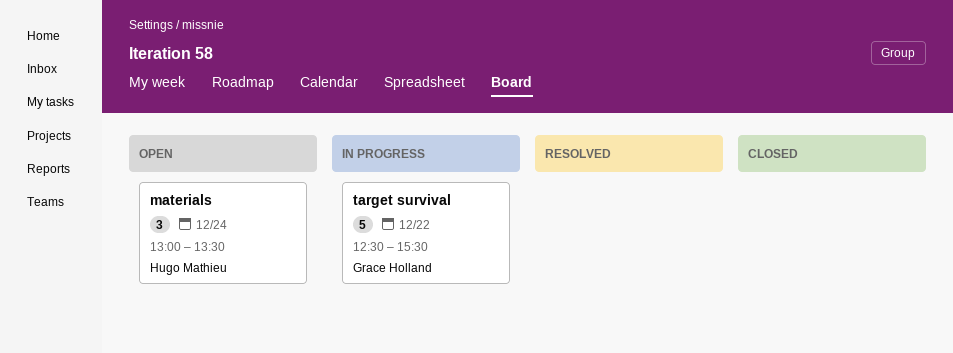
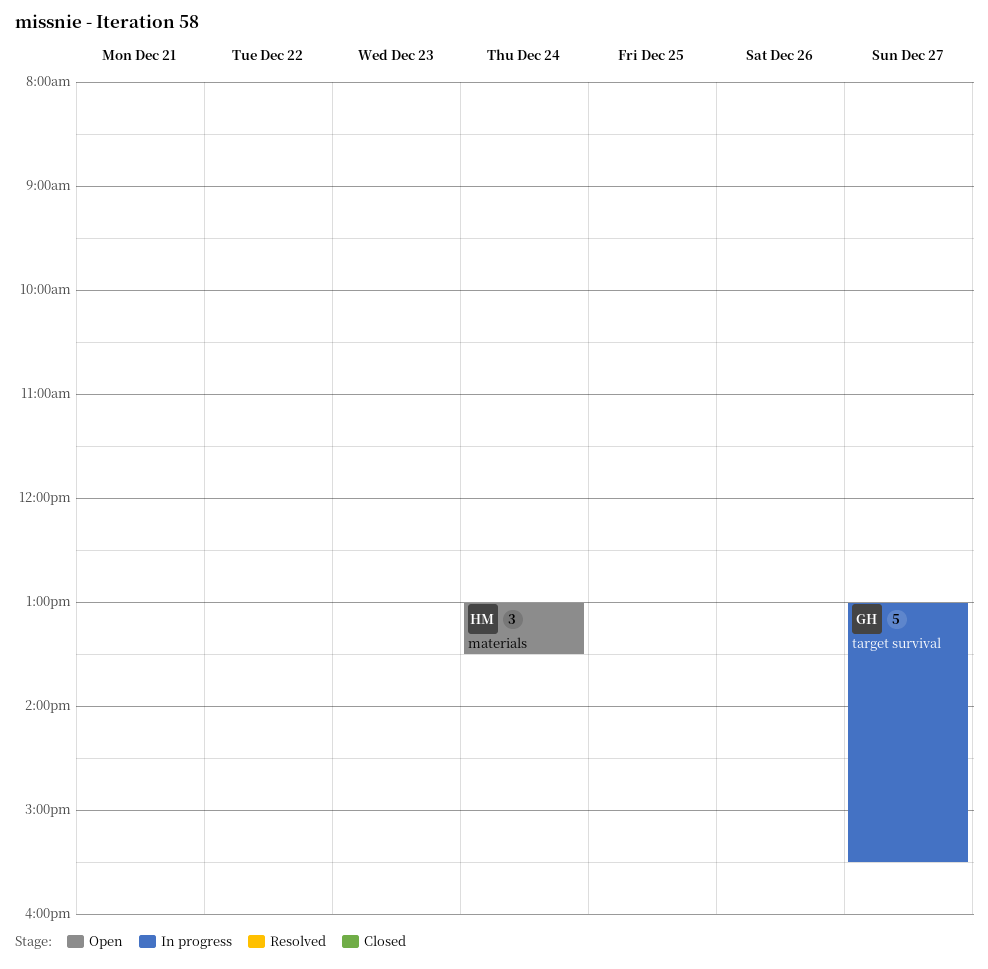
target survival, day: Dec 22 -> Dec 27
target survival, begins: 12:30 -> 13:00

